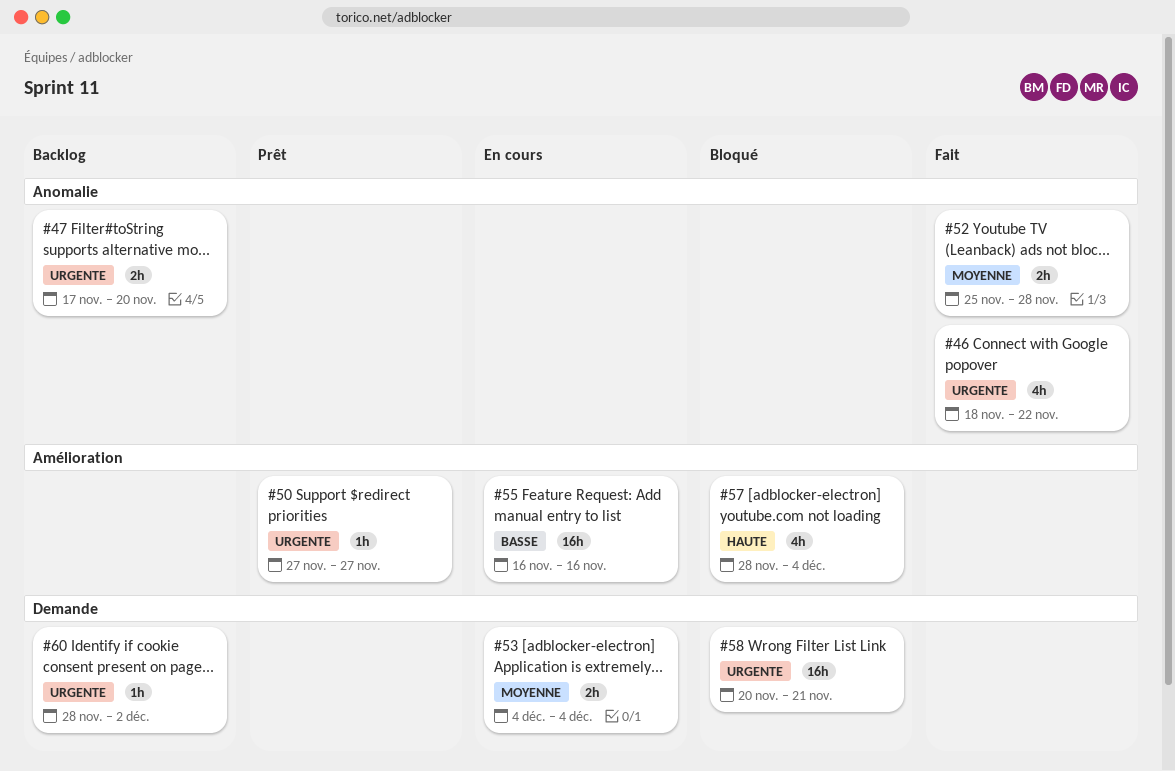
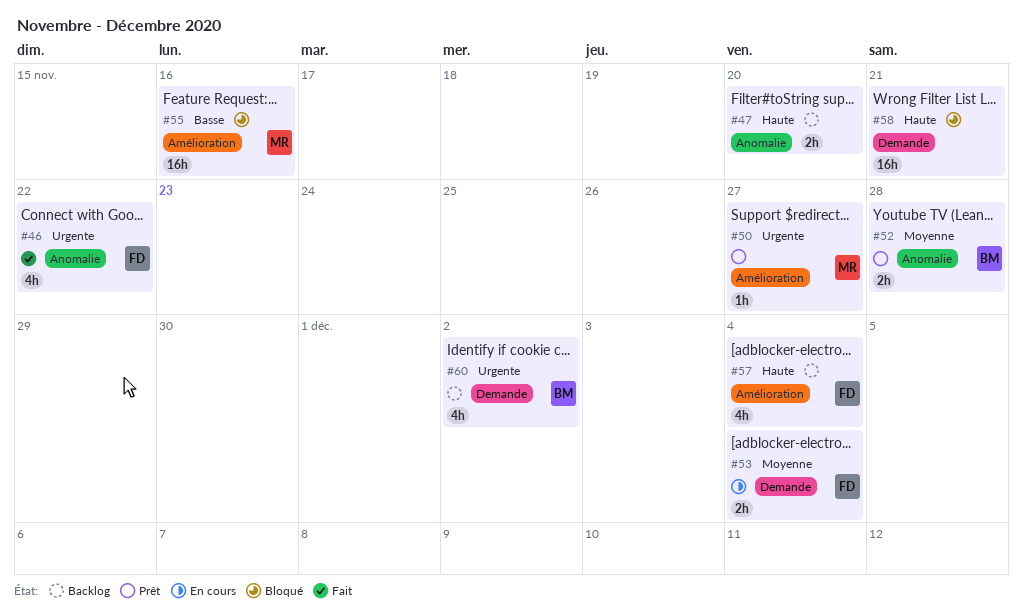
#47, priority: Urgente -> Haute
#52, status: Fait -> Prêt
#55, status: En cours -> Bloqué
#57, status: Bloqué -> Backlog
#58, priority: Urgente -> Haute
#60, estimate: 1h -> 4h

